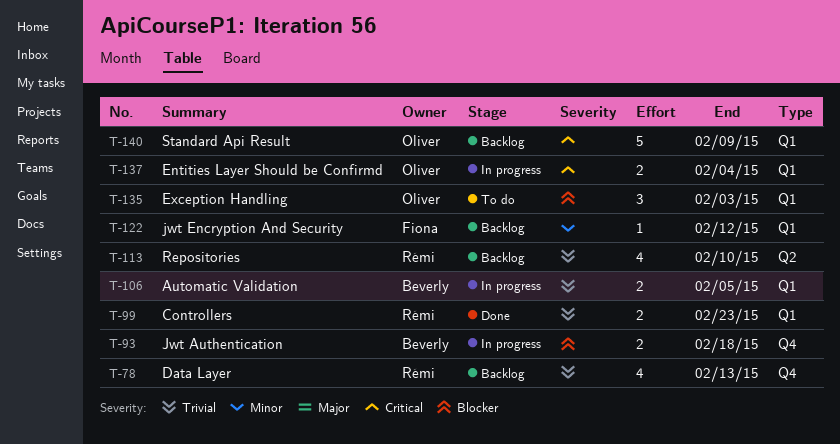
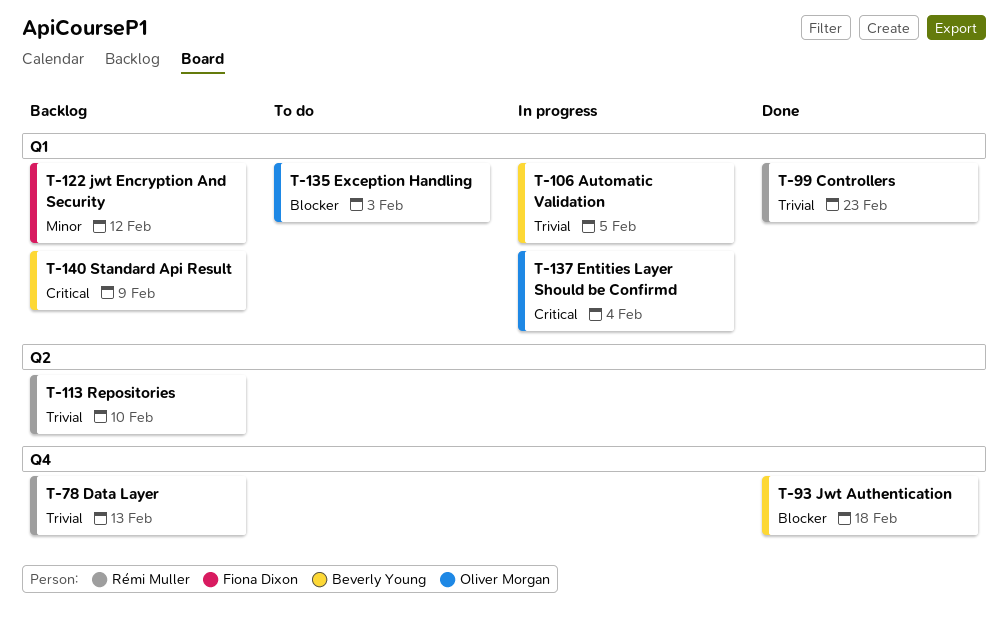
T-93, status: In progress -> Done
T-140, owner: Oliver Morgan -> Beverly Young

